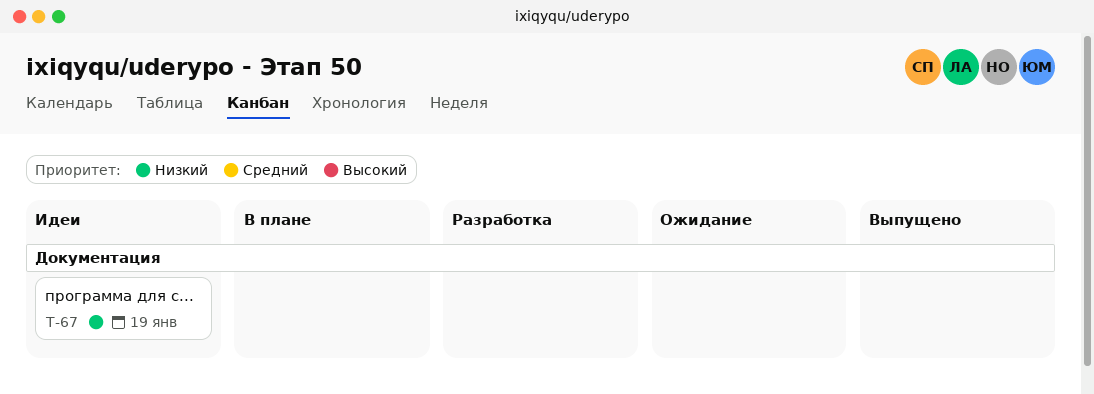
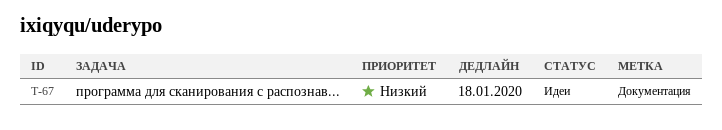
T-67, due: Jan 19 -> Jan 18

